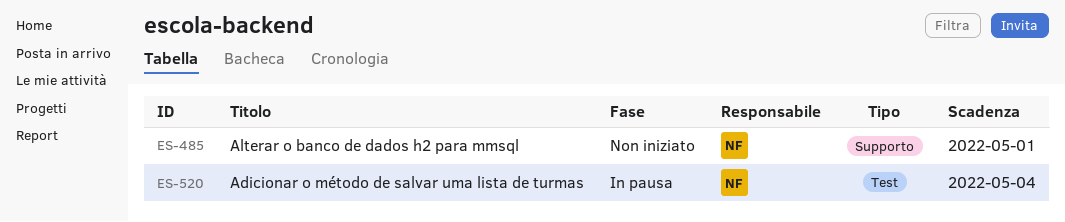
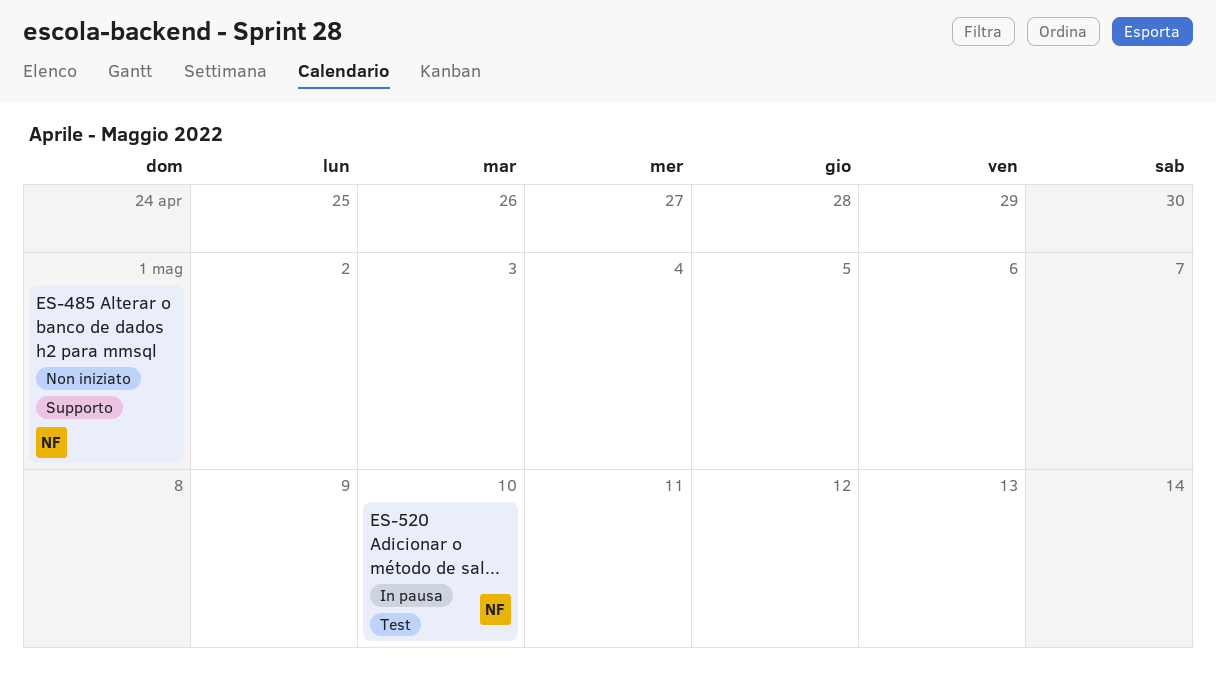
ES-520, due: May 4 -> May 10

